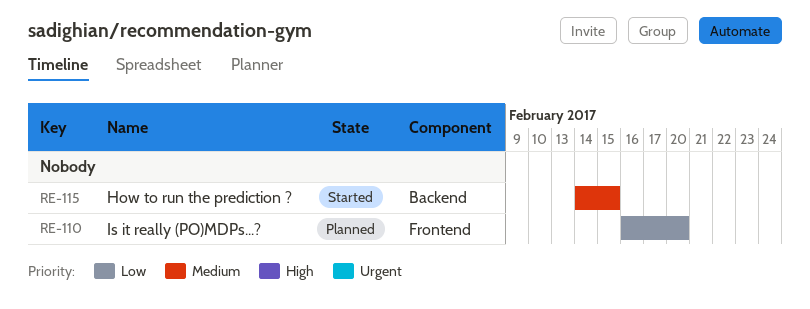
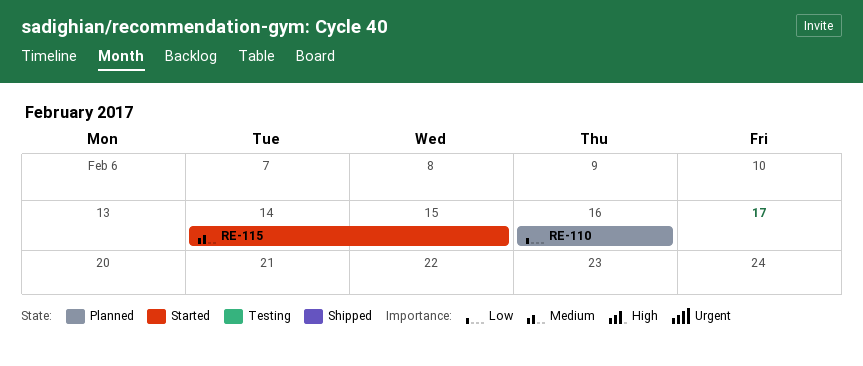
RE-110, due: Feb 20 -> Feb 16

